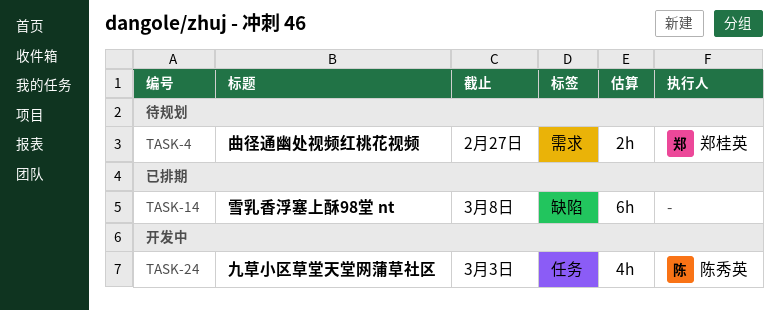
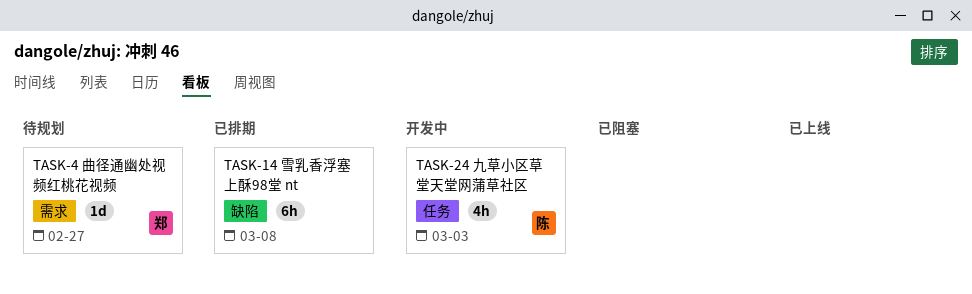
TASK-4, estimate: 2h -> 1d

